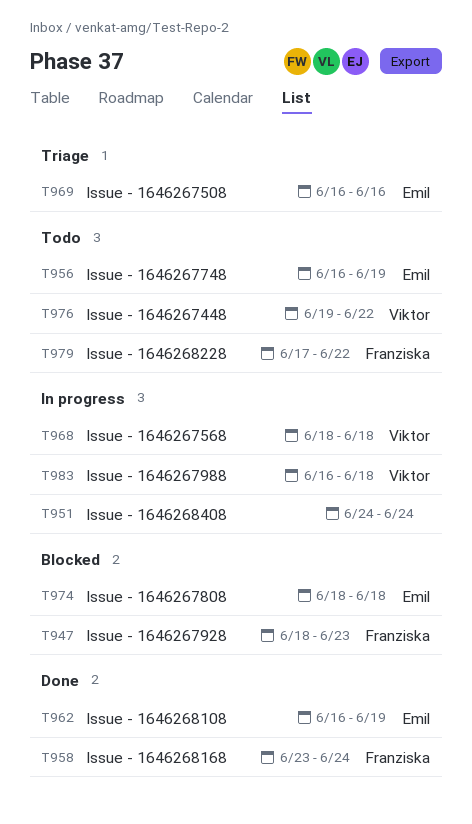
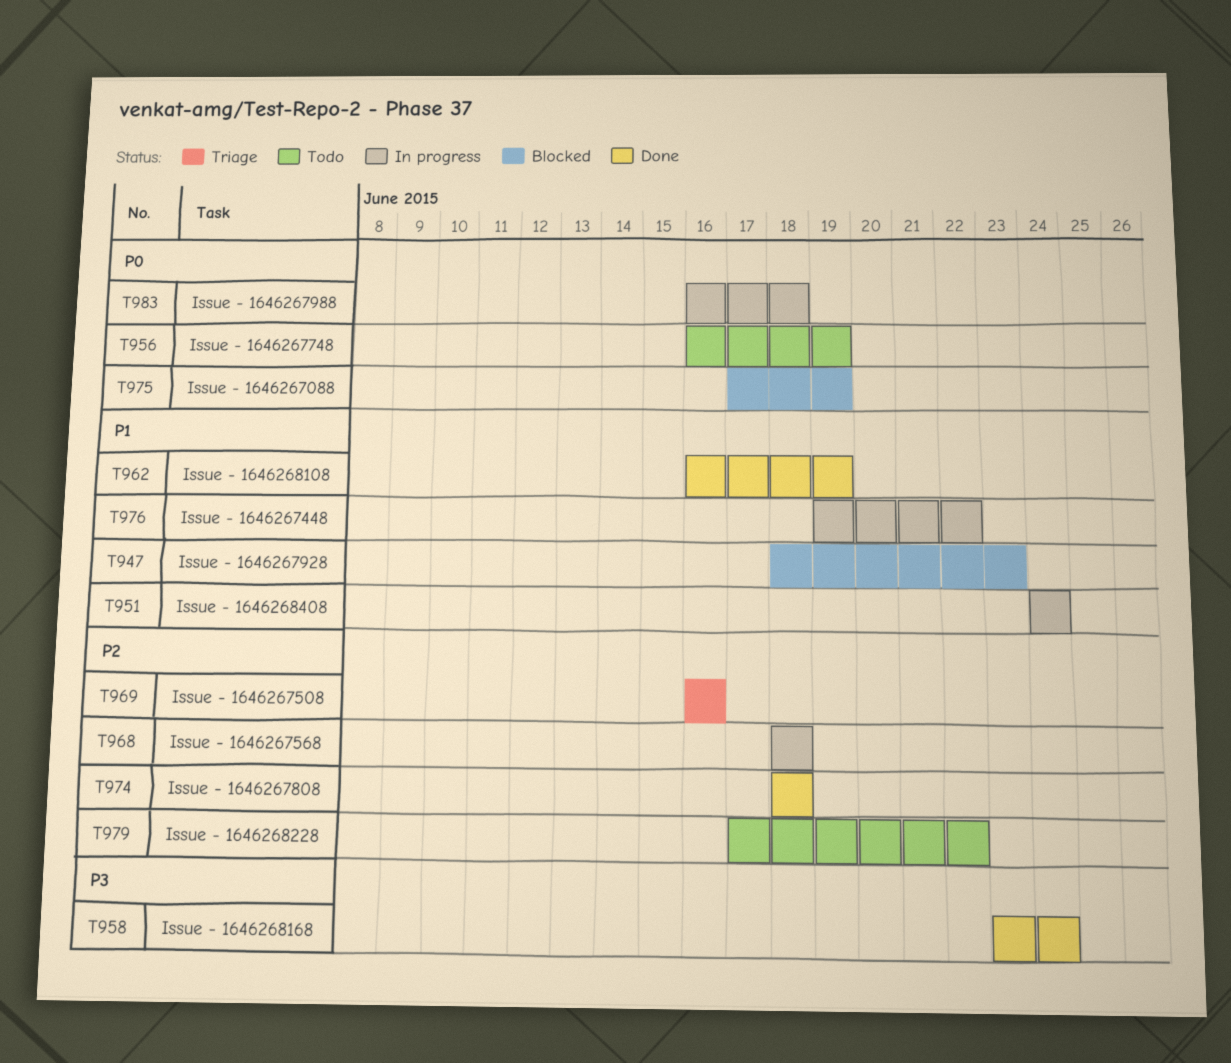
T974, status: Blocked -> Done
T975: none -> present
T976, status: Todo -> In progress

